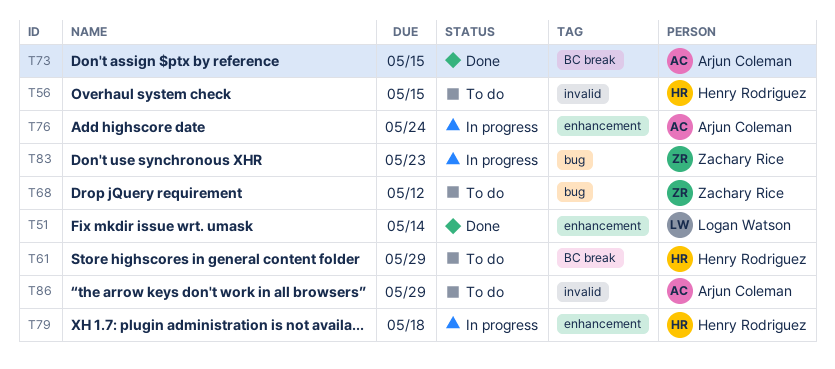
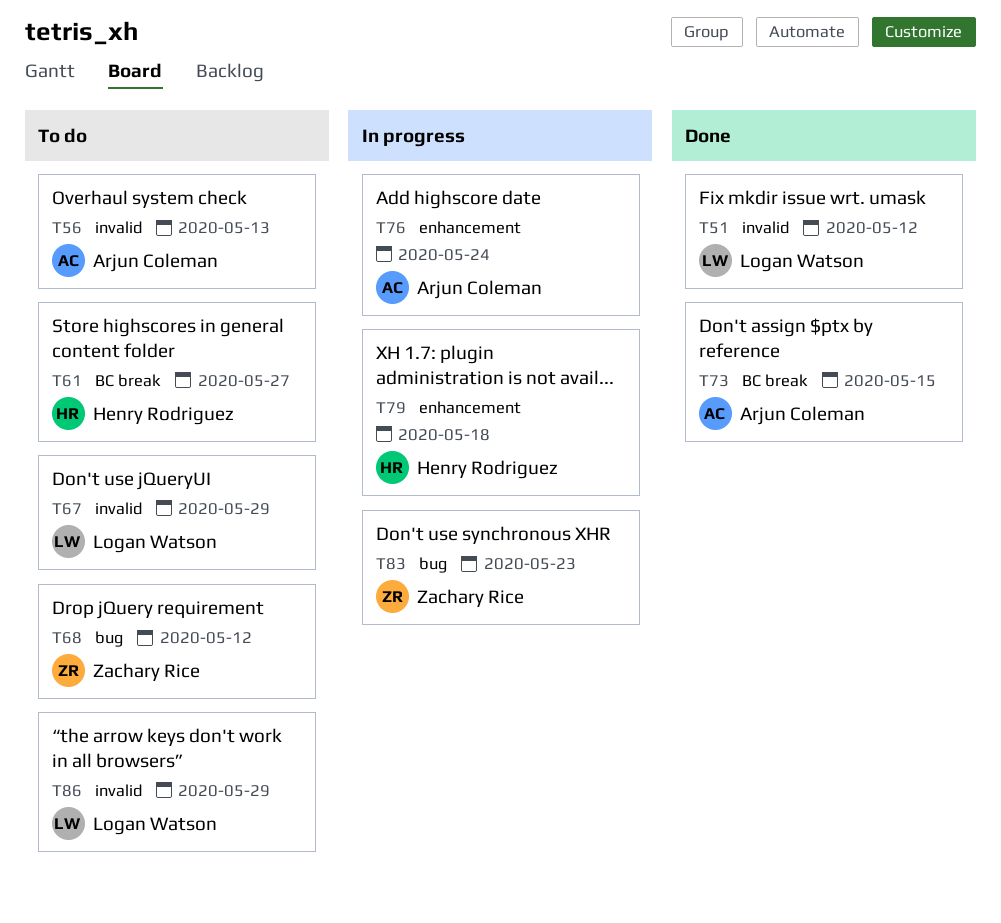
T51, label: enhancement -> invalid
T51, due: May 14 -> May 12
T56, owner: Henry Rodriguez -> Arjun Coleman
T56, due: May 15 -> May 13
T61, due: May 29 -> May 27
T67: none -> present
T86, owner: Arjun Coleman -> Logan Watson

